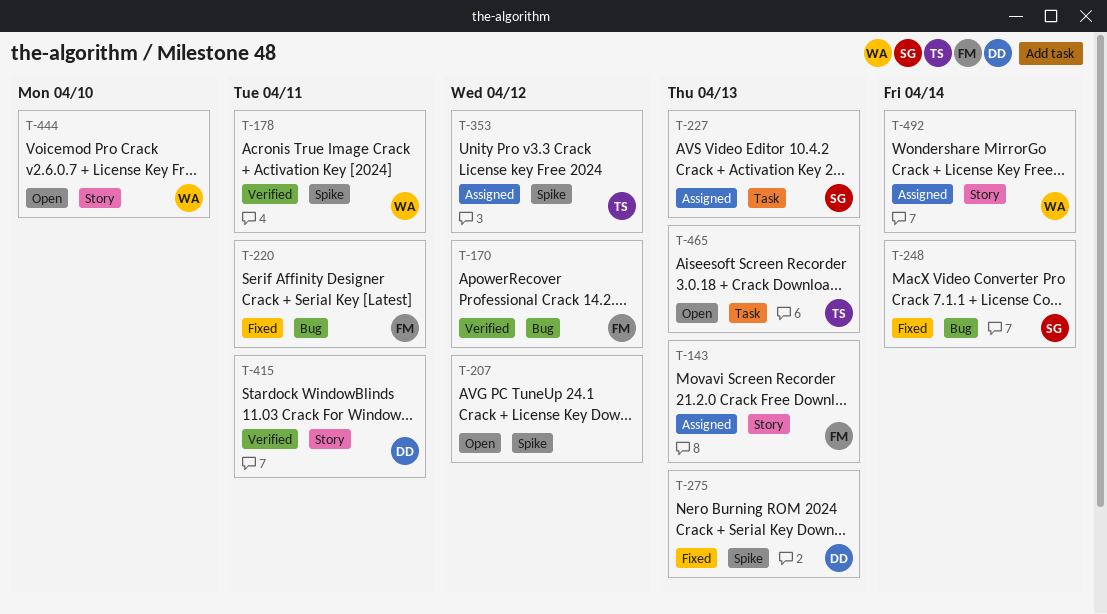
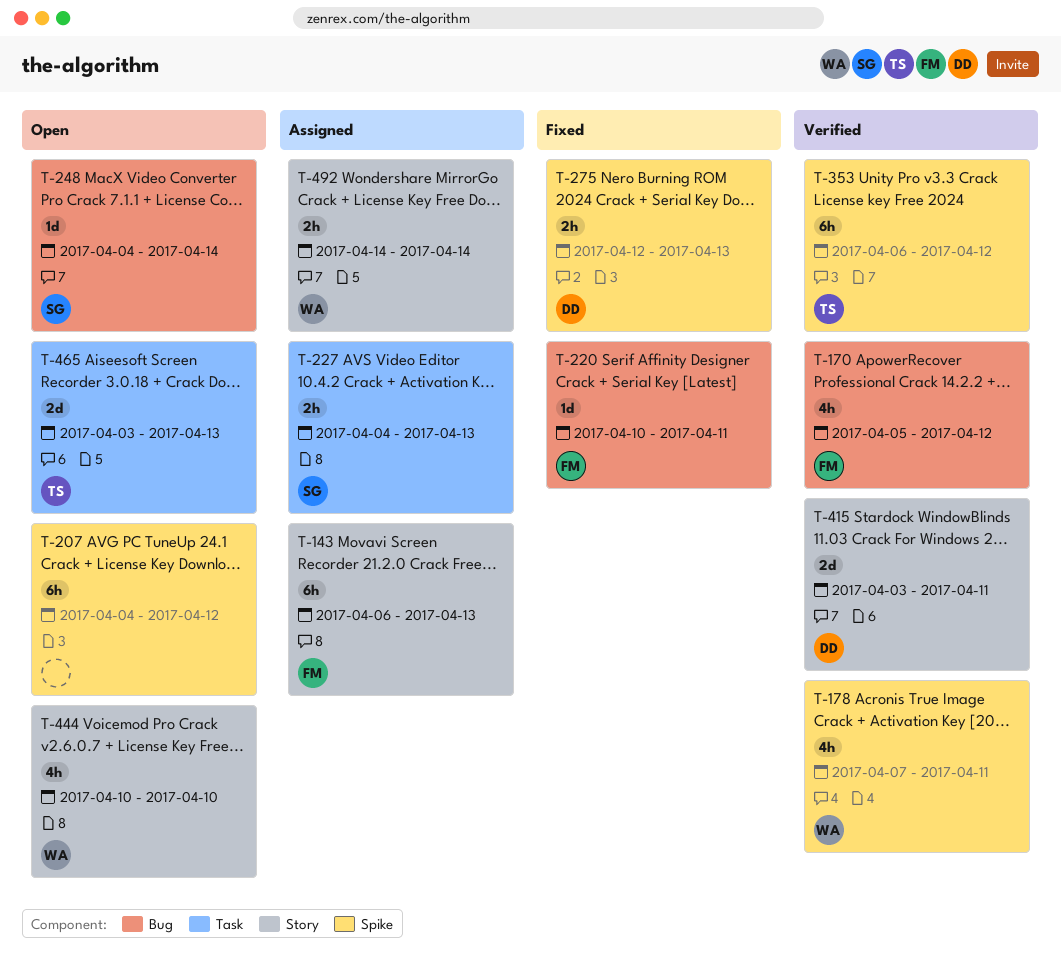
T-248, status: Fixed -> Open
T-353, status: Assigned -> Verified

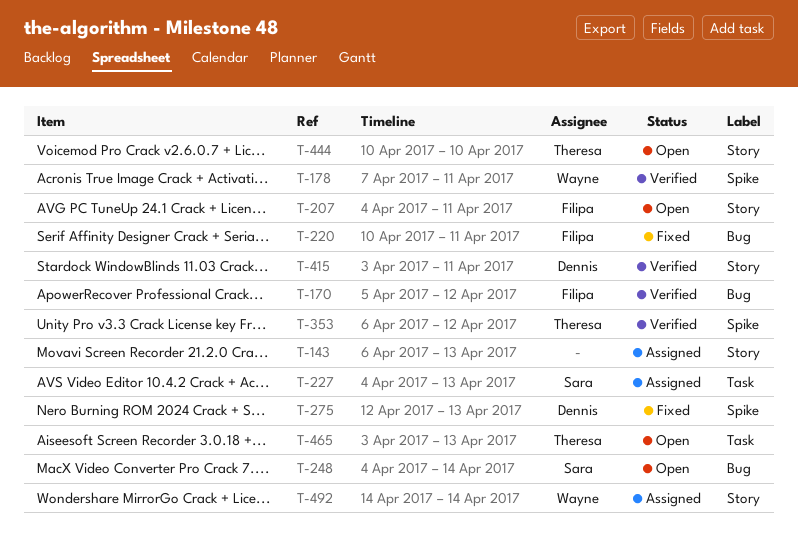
T-143, owner: Filipa -> none
T-207, owner: none -> Filipa
T-207, label: Spike -> Story
T-207, due: Apr 12 -> Apr 11
T-444, owner: Wayne -> Theresa

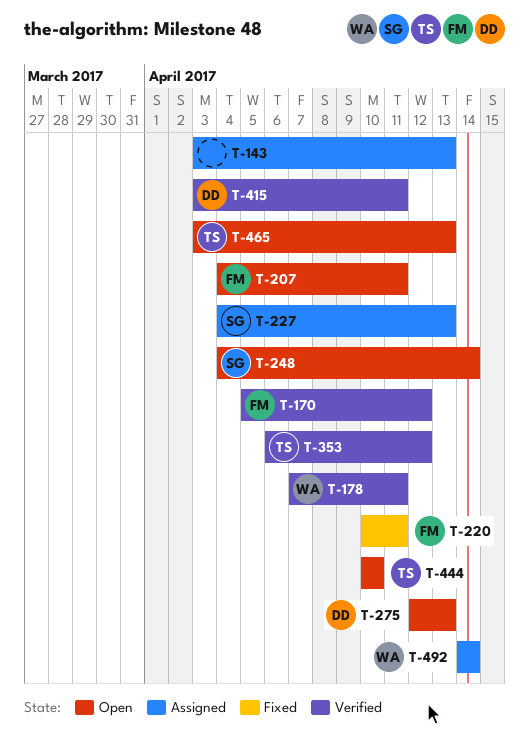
T-143, start: Apr 6 -> Apr 3
T-275, status: Fixed -> Open

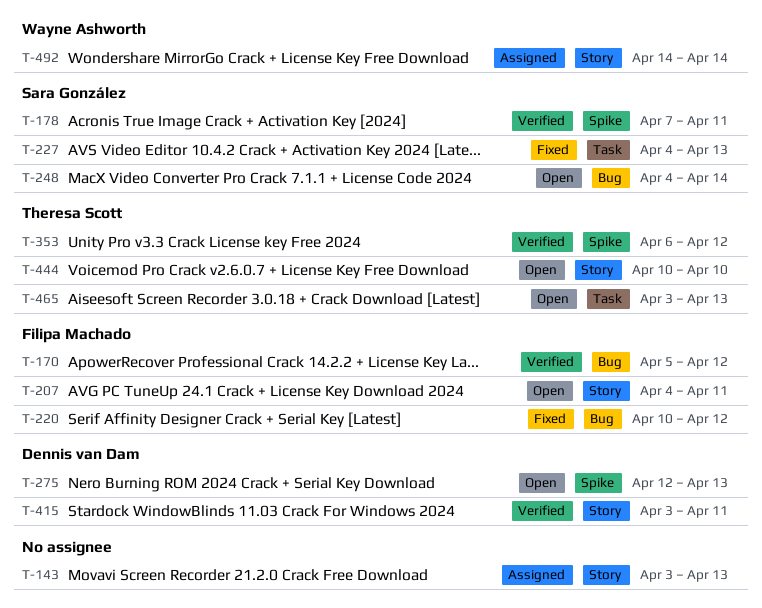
T-178, owner: Wayne Ashworth -> Sara González
T-220, due: Apr 11 -> Apr 12
T-227, status: Assigned -> Fixed

